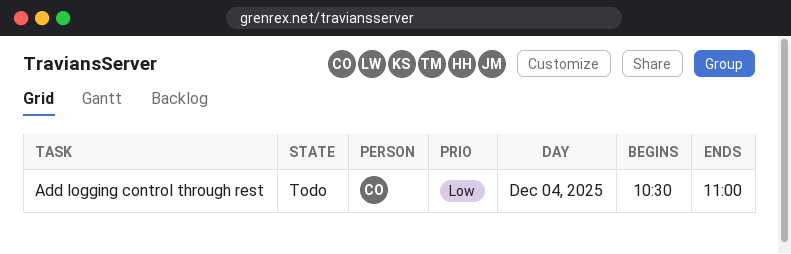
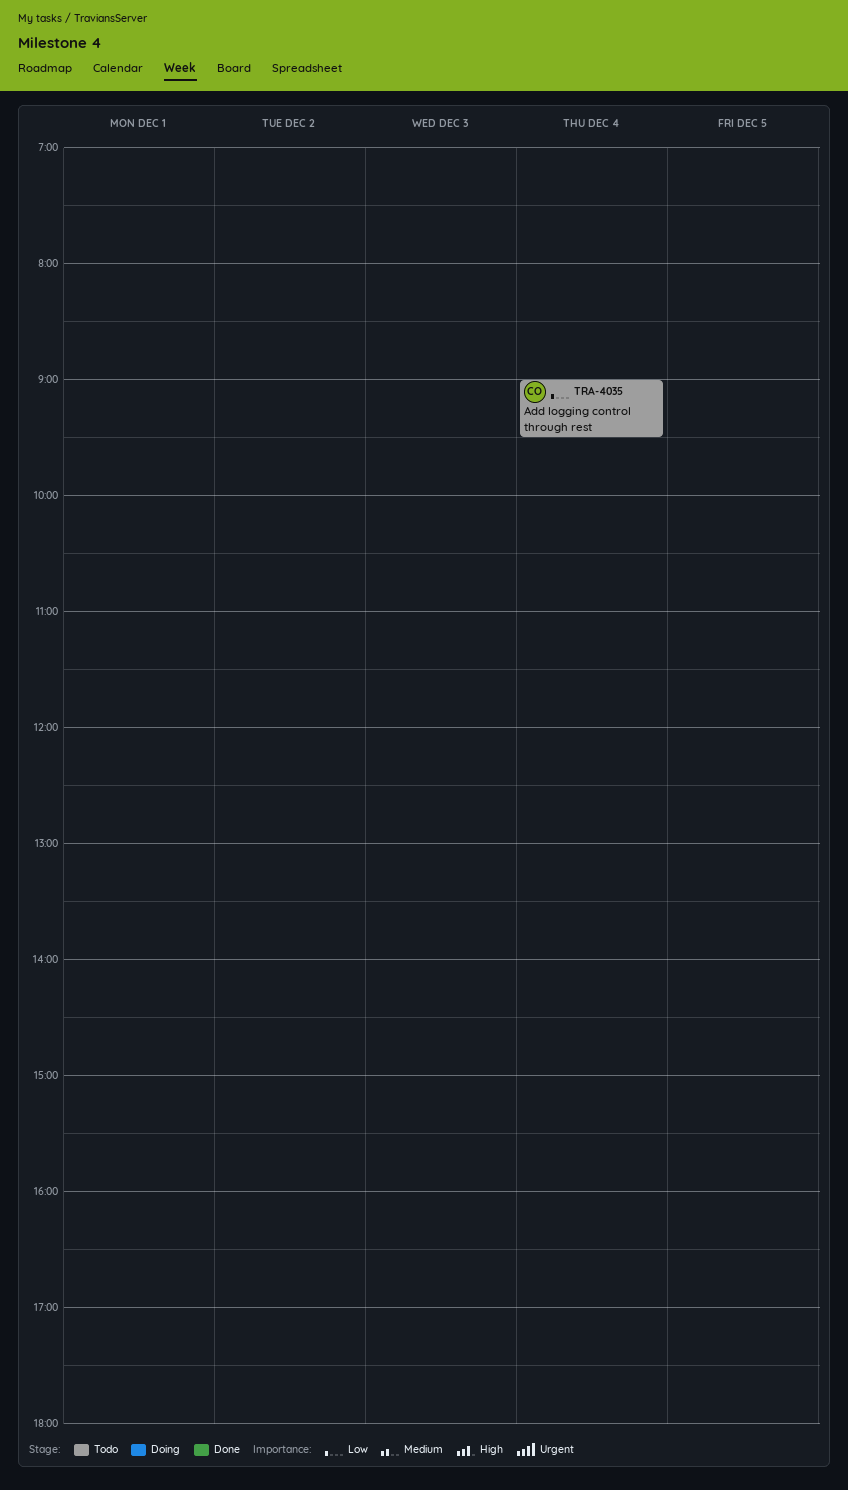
Add logging control through rest, begins: 10:30 -> 09:00
Add logging control through rest, ends: 11:00 -> 09:30

